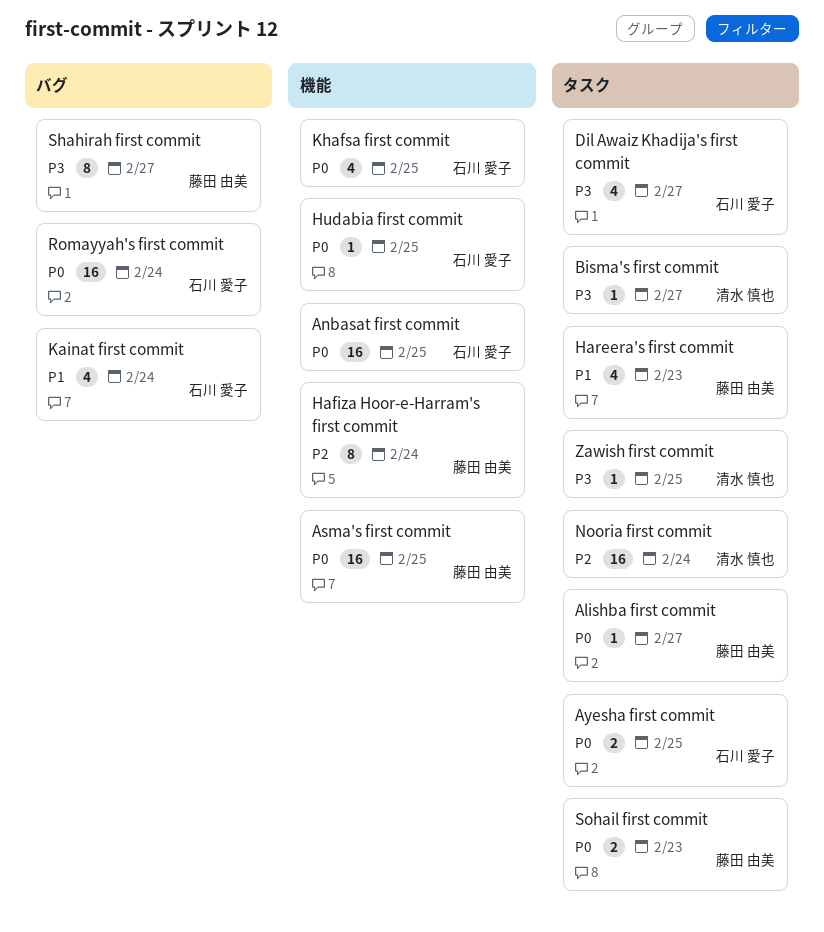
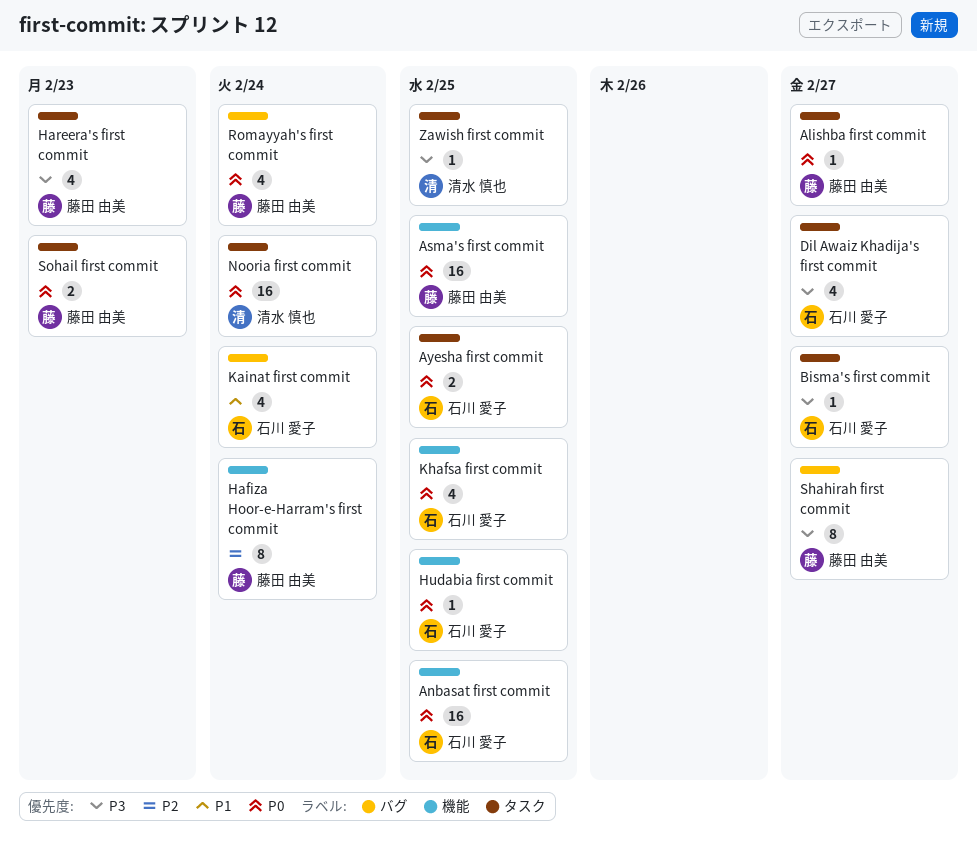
Bisma's first commit, owner: 清水 慎也 -> 石川 愛子
Hareera's first commit, priority: P1 -> P3
Nooria first commit, priority: P2 -> P0
Romayyah's first commit, owner: 石川 愛子 -> 藤田 由美
Romayyah's first commit, estimate: 16 -> 4

